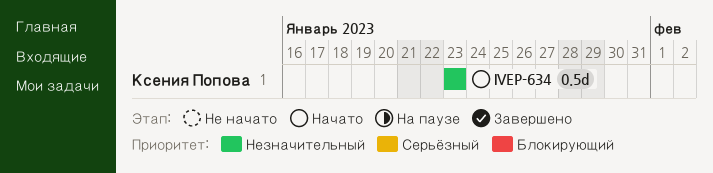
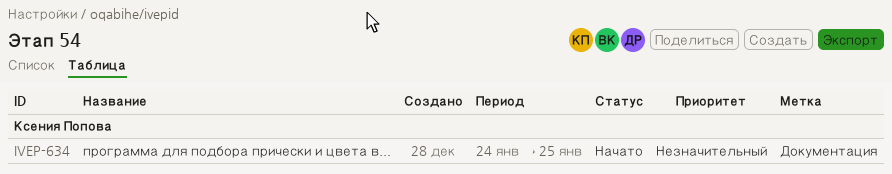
IVEP-634, start: Jan 23 -> Jan 24
IVEP-634, due: Jan 23 -> Jan 25

